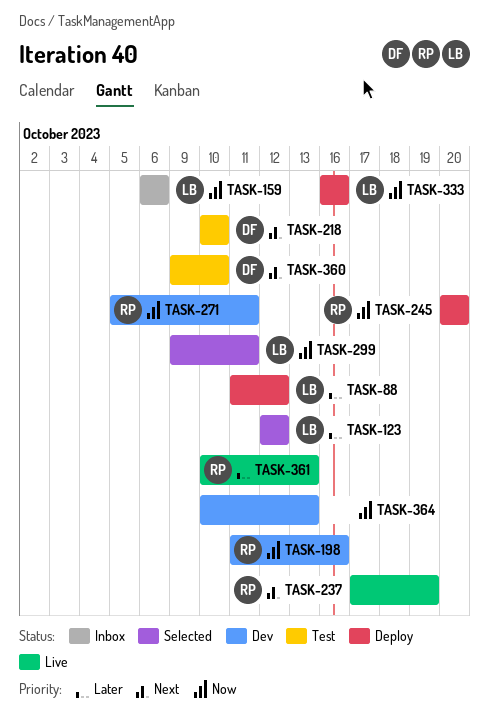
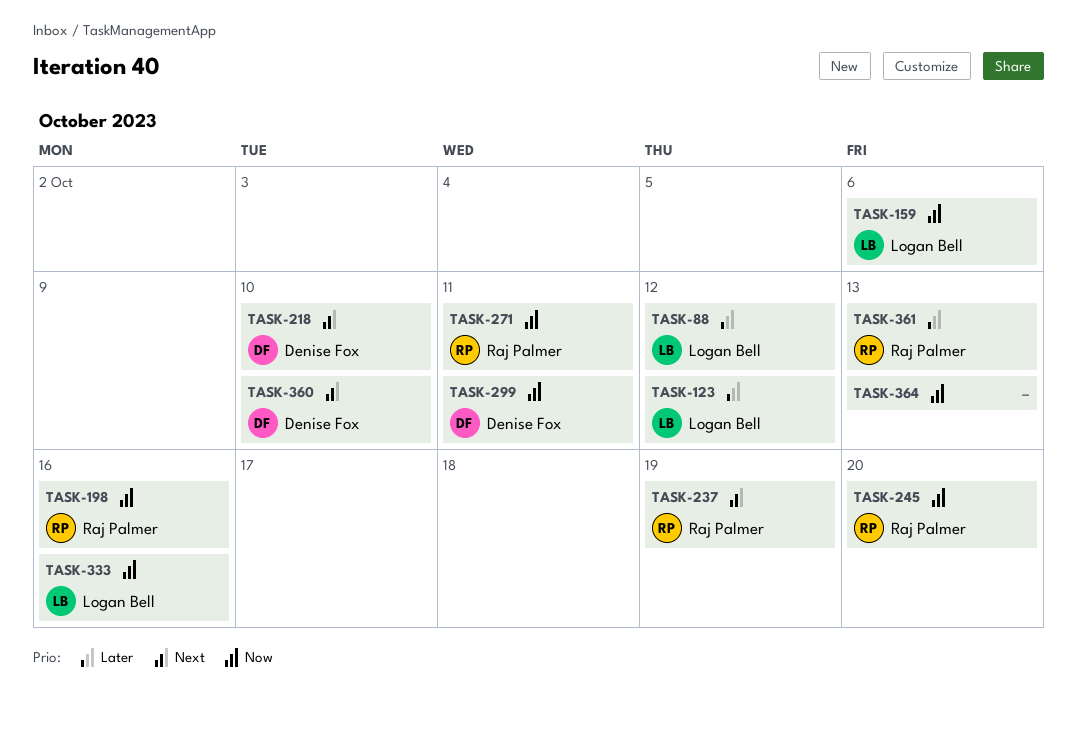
TASK-299, owner: Logan Bell -> Denise Fox

